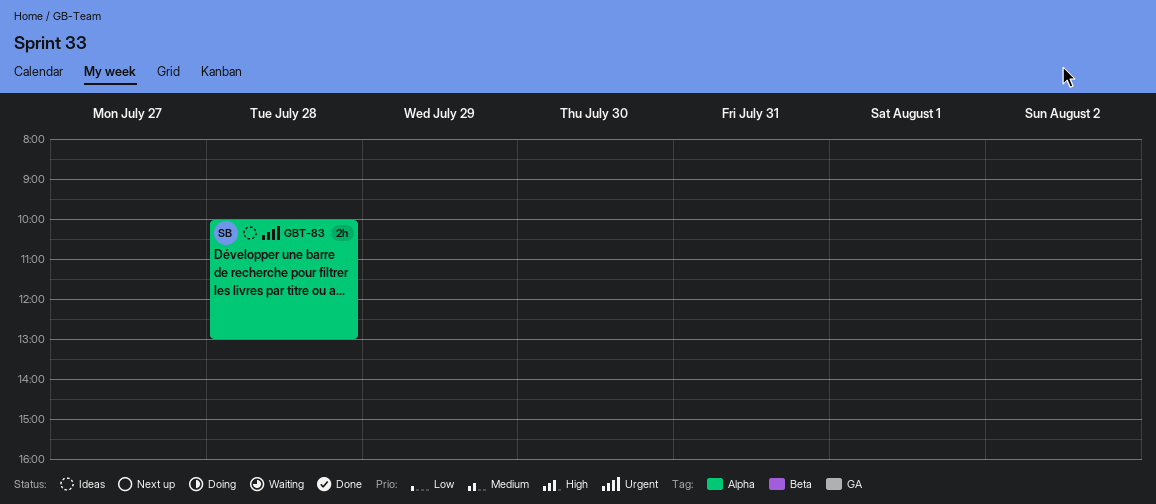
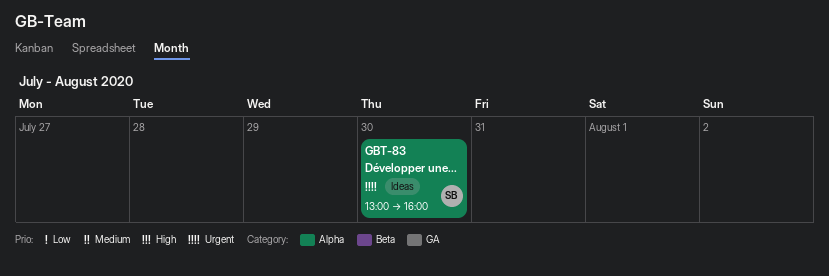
GBT-83, day: Jul 28 -> Jul 30
GBT-83, begins: 10:00 -> 13:00
GBT-83, ends: 13:00 -> 16:00

